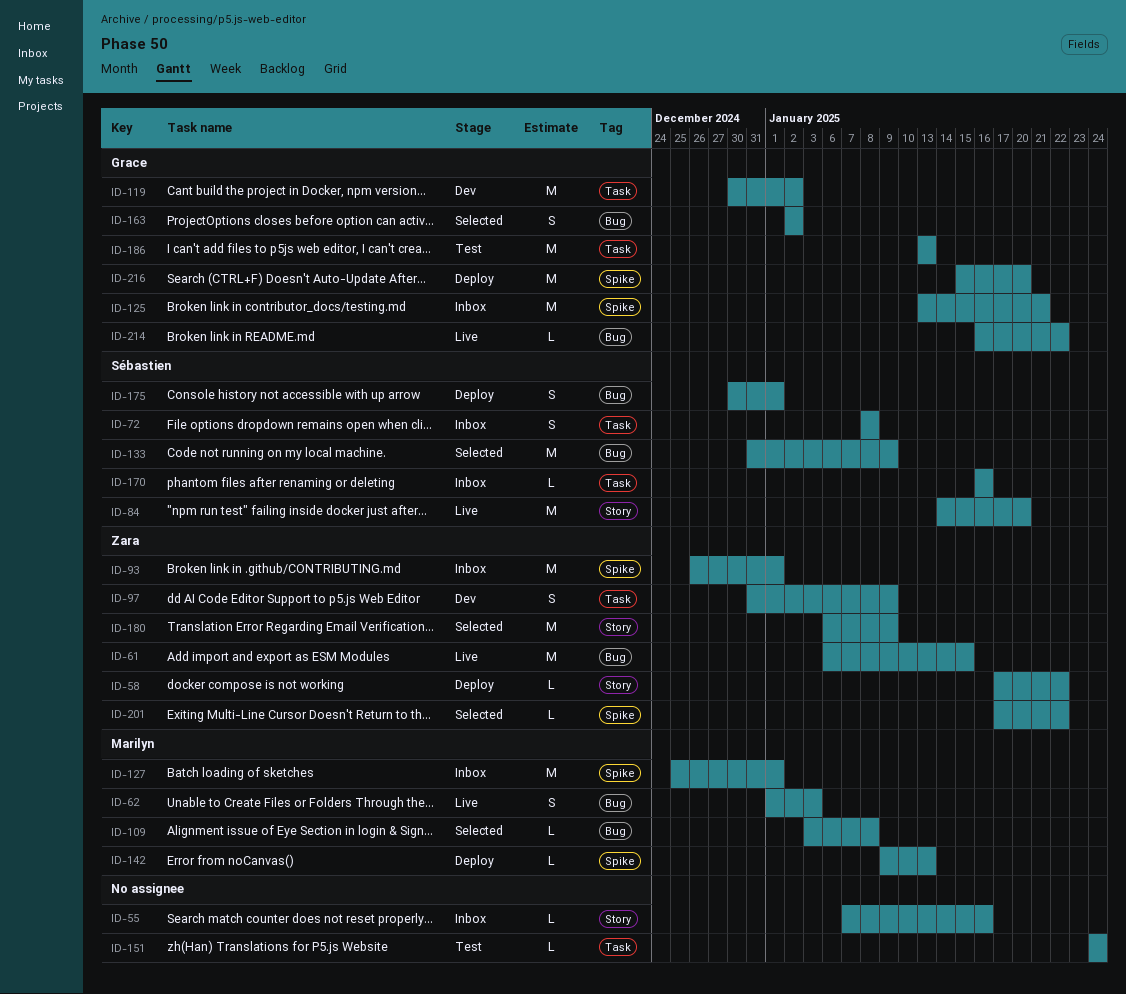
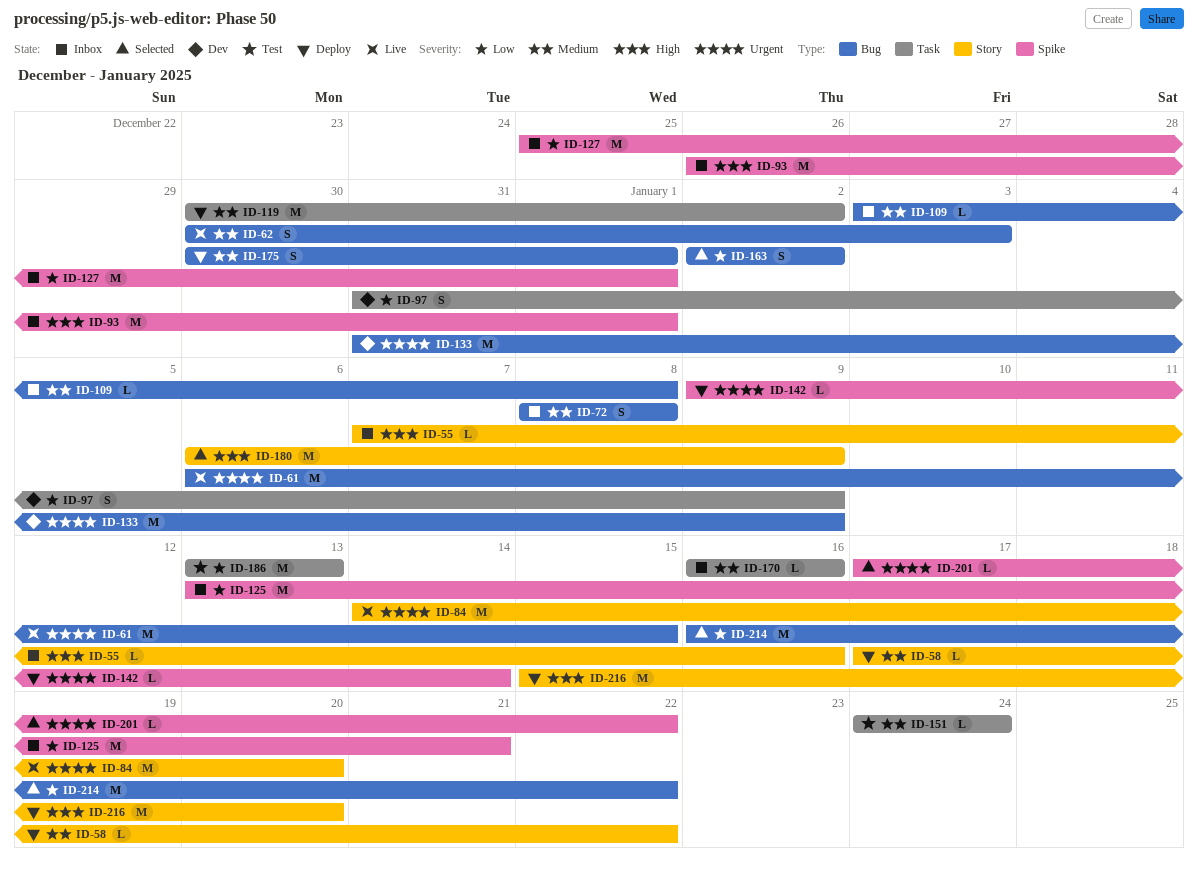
ID-62, start: Jan 1 -> Dec 30
ID-72, label: Task -> Bug
ID-109, status: Selected -> Inbox
ID-119, status: Dev -> Deploy
ID-133, status: Selected -> Dev
ID-142, due: Jan 13 -> Jan 14
ID-214, status: Live -> Selected
ID-214, estimate: L -> M
ID-216, label: Spike -> Story

